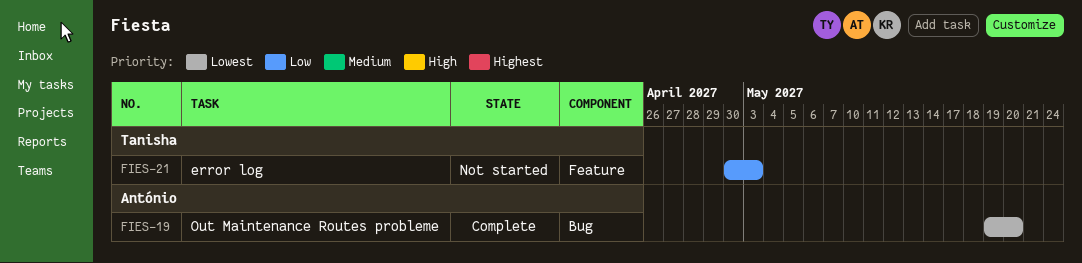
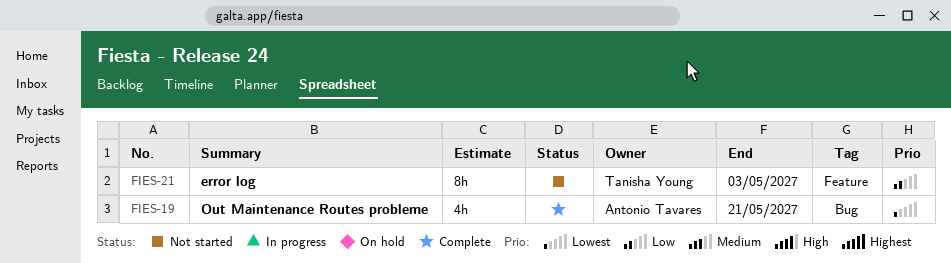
FIES-19, due: May 20 -> May 21

